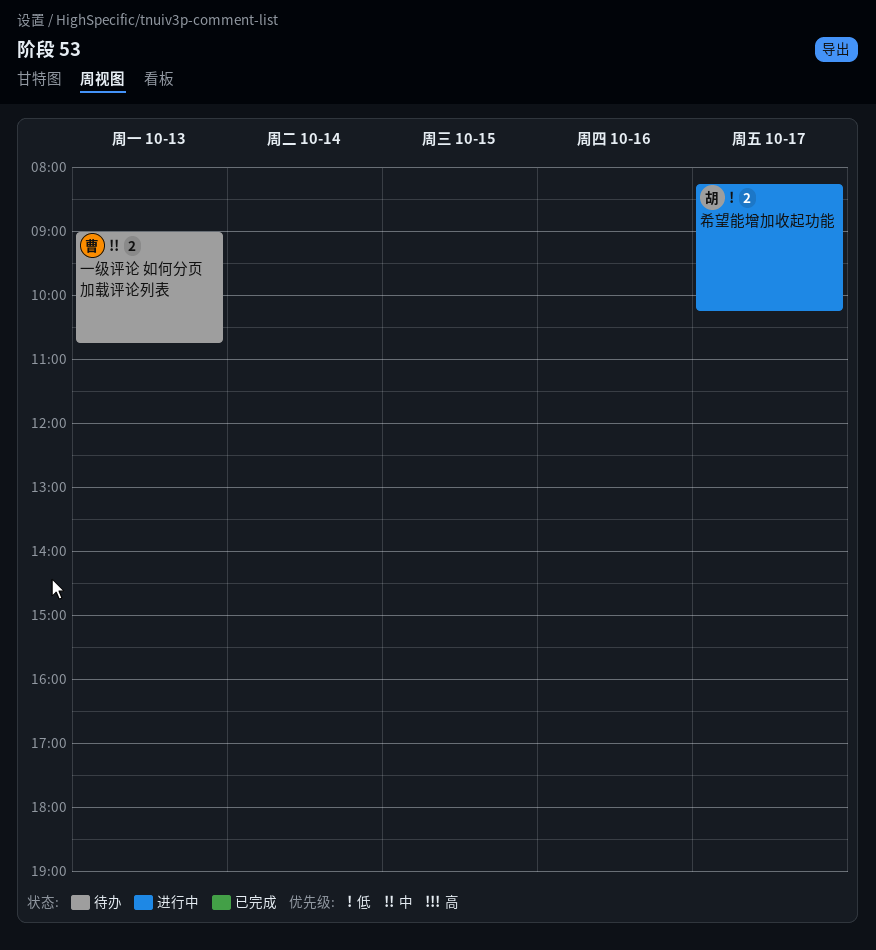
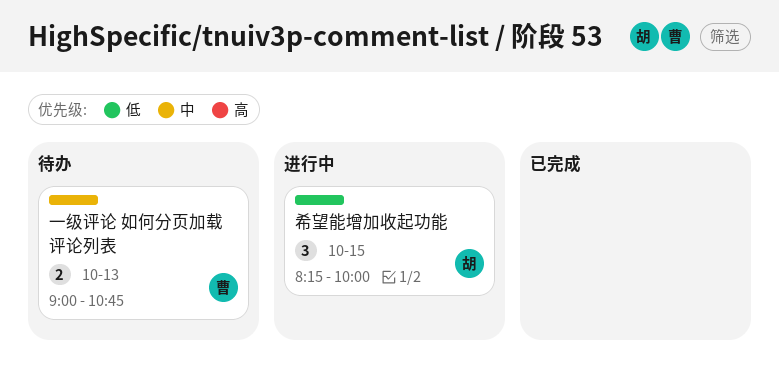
希望能增加收起功能, estimate: 2 -> 3
希望能增加收起功能, day: Oct 17 -> Oct 15
希望能增加收起功能, ends: 10:15 -> 10:00

